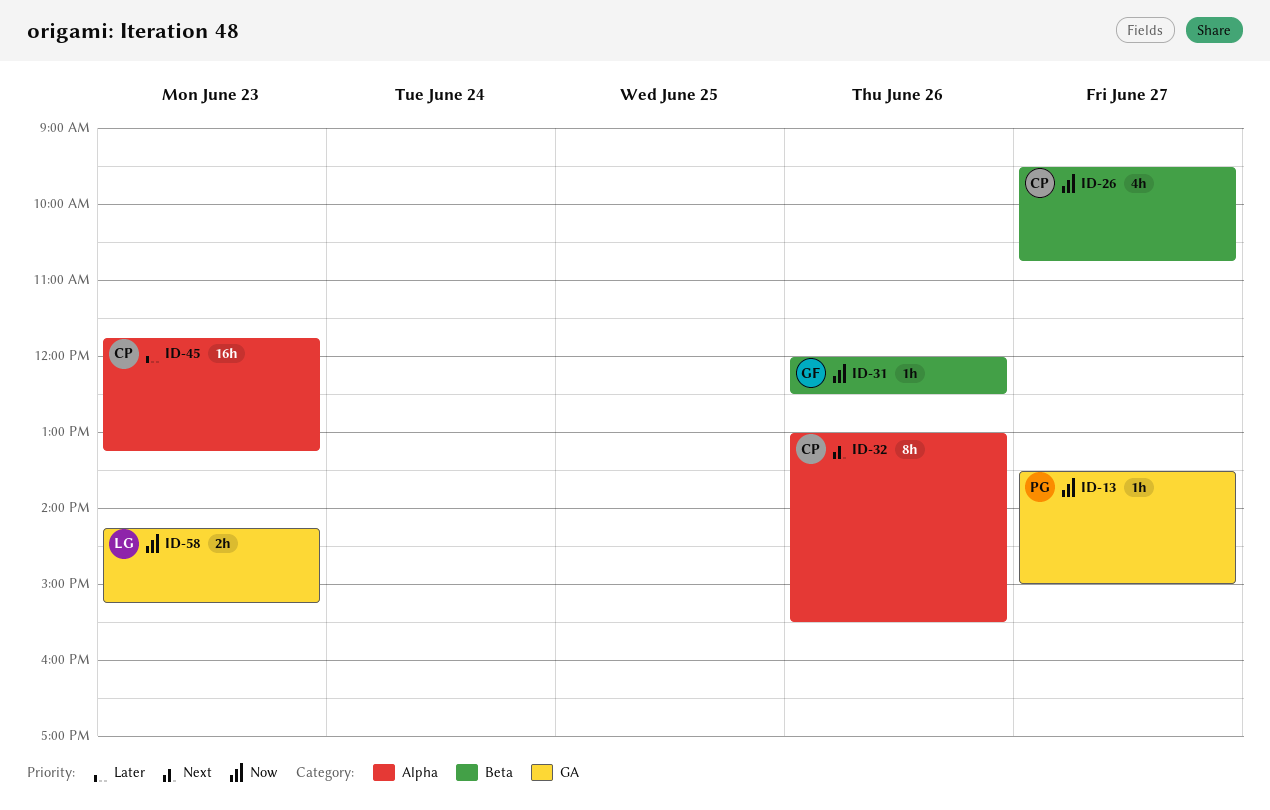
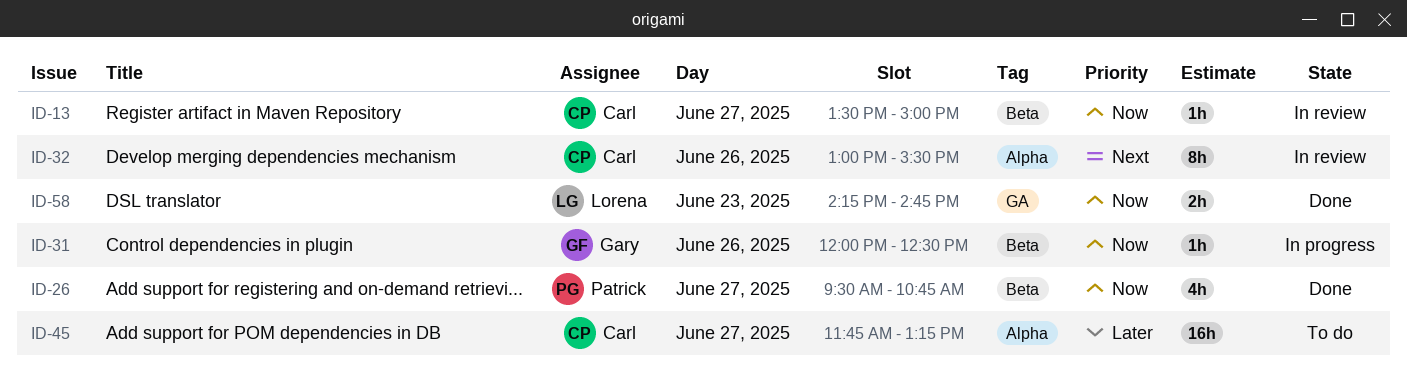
ID-13, owner: Patrick -> Carl
ID-13, label: GA -> Beta
ID-26, owner: Carl -> Patrick
ID-45, day: Jun 23 -> Jun 27
ID-58, ends: 15:15 -> 14:45

